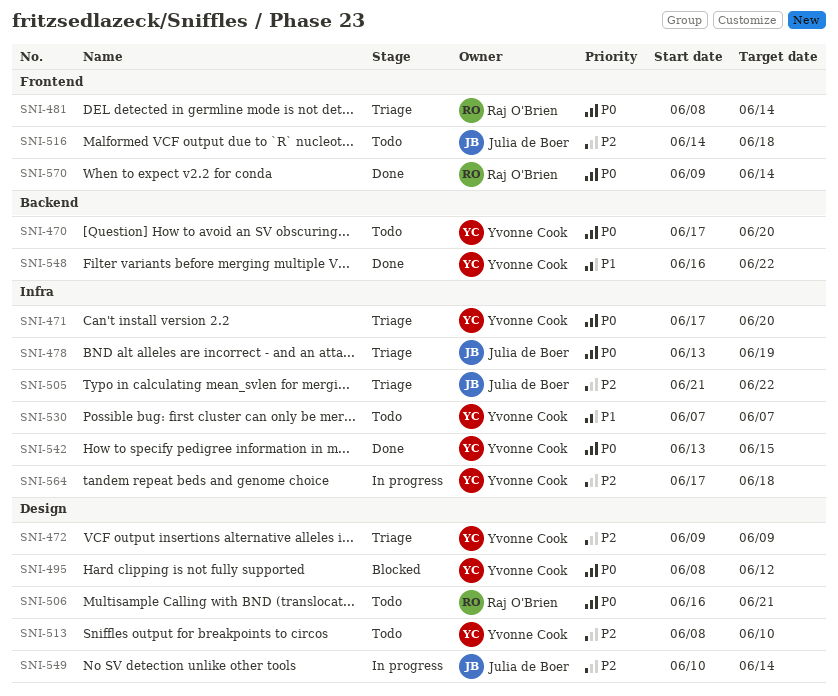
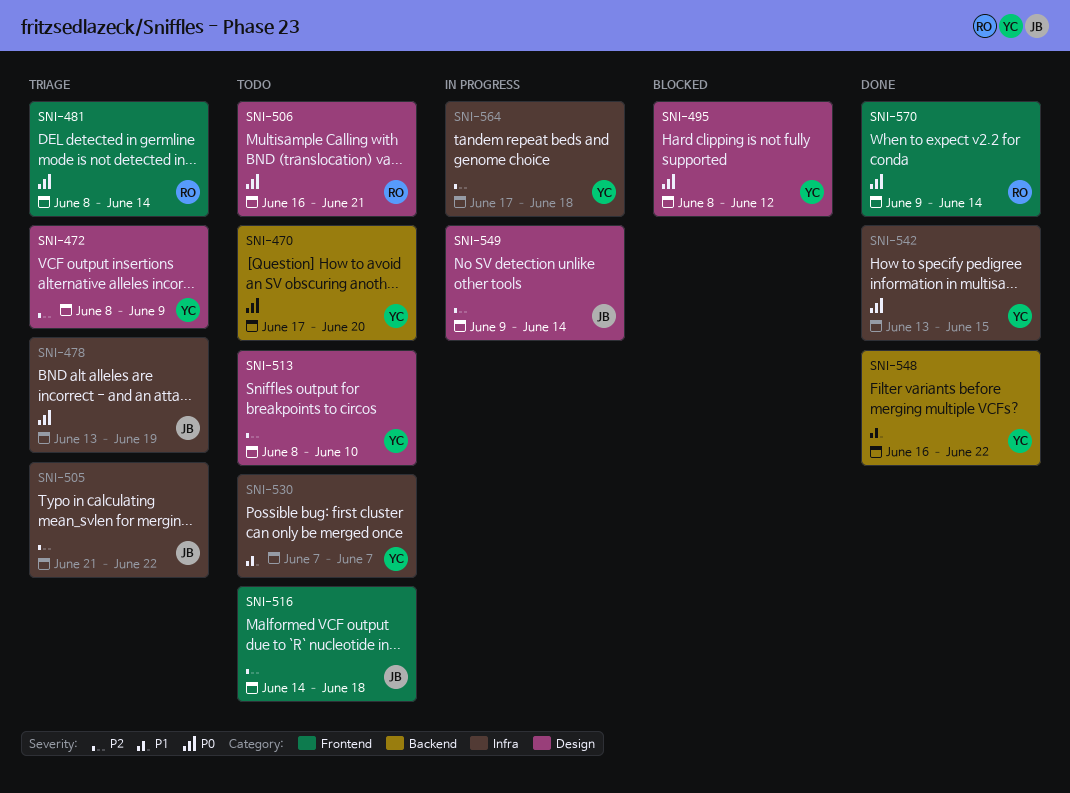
SNI-471: present -> none
SNI-472, start: Jun 9 -> Jun 8
SNI-549, start: Jun 10 -> Jun 9

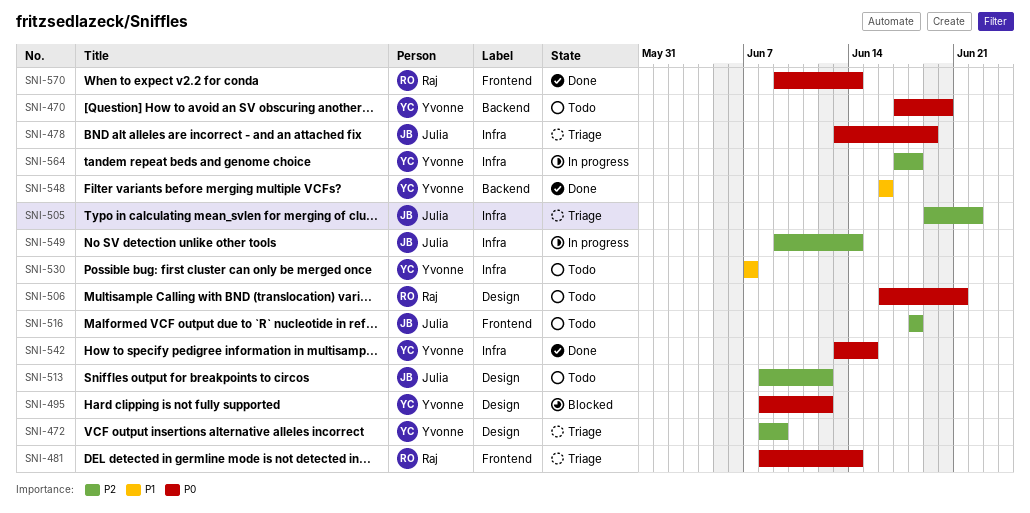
SNI-505, start: Jun 21 -> Jun 19
SNI-513, owner: Yvonne -> Julia
SNI-513, due: Jun 10 -> Jun 12
SNI-516, start: Jun 14 -> Jun 18
SNI-548, due: Jun 22 -> Jun 16
SNI-549, label: Design -> Infra

